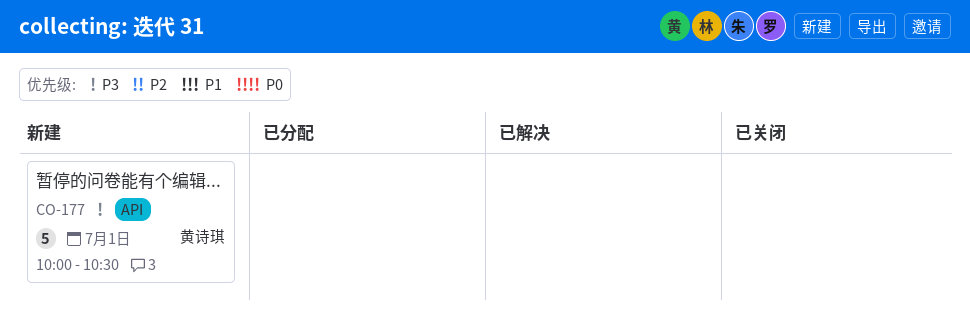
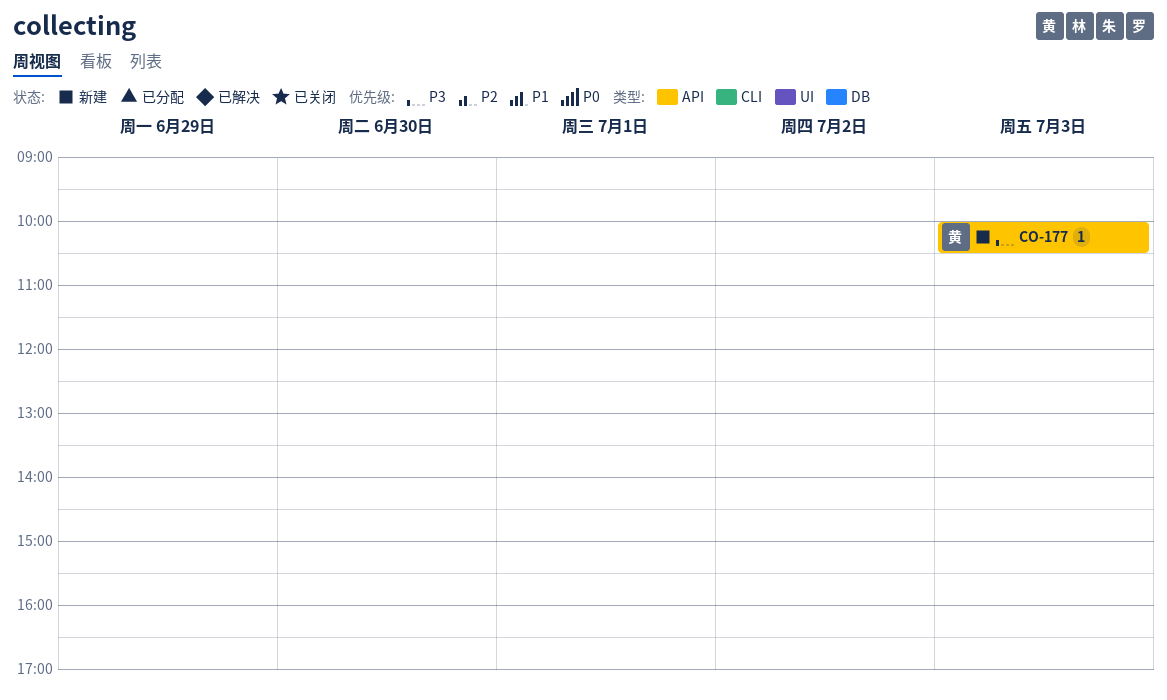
CO-177, estimate: 5 -> 1
CO-177, day: Jul 1 -> Jul 3

